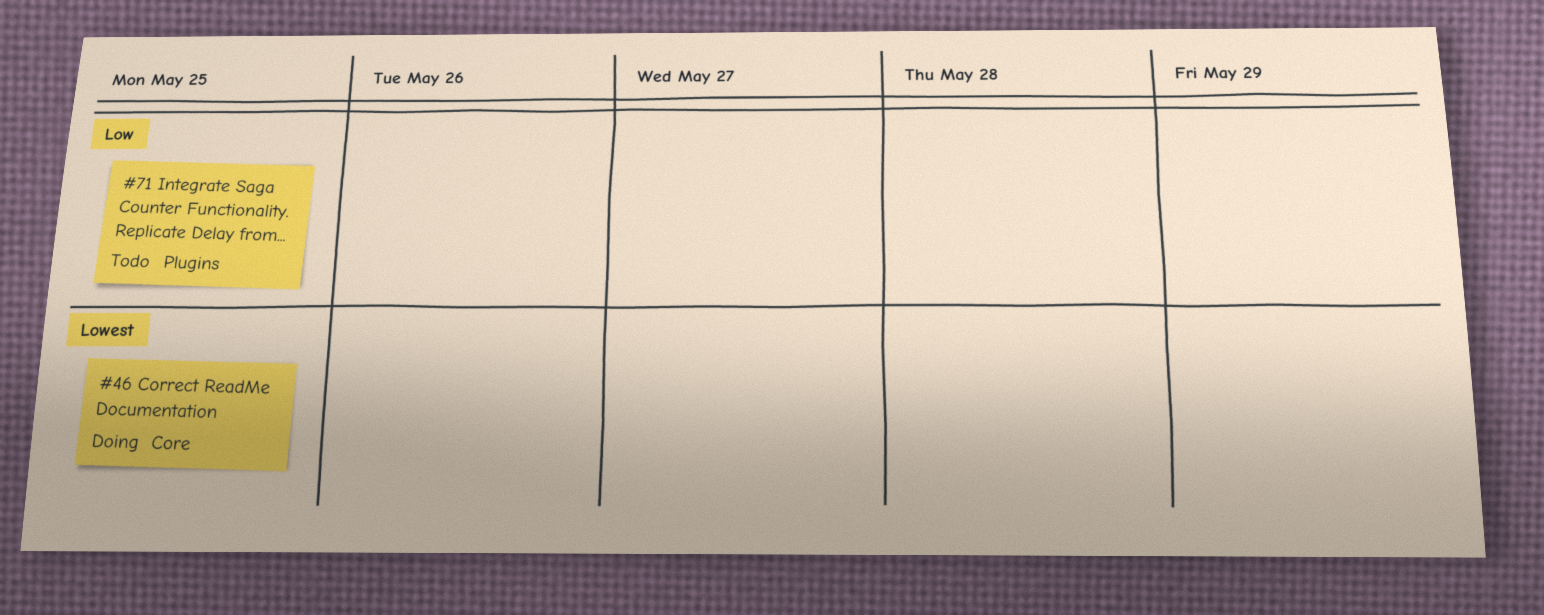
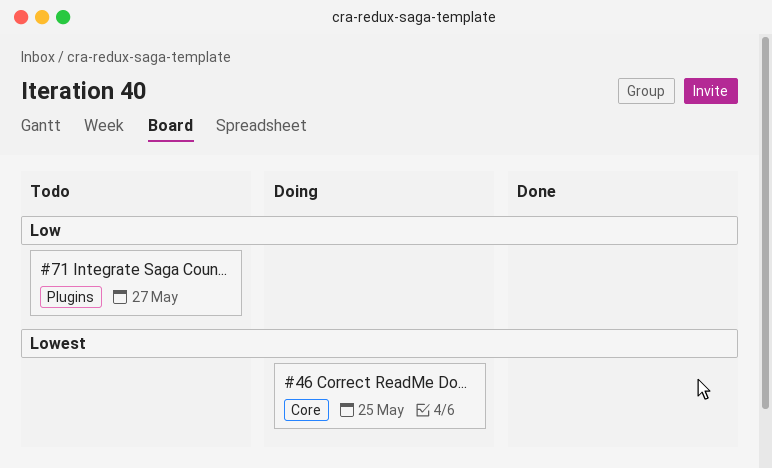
#71, due: May 25 -> May 27

